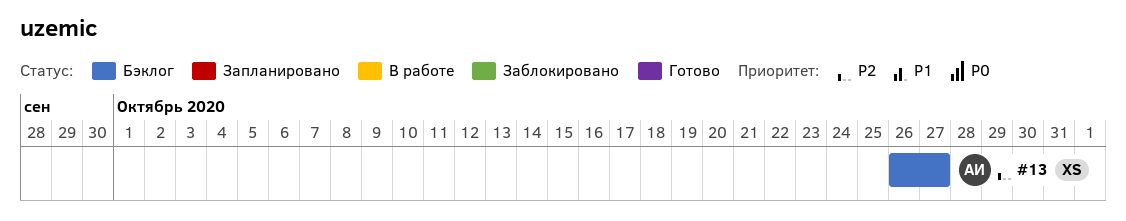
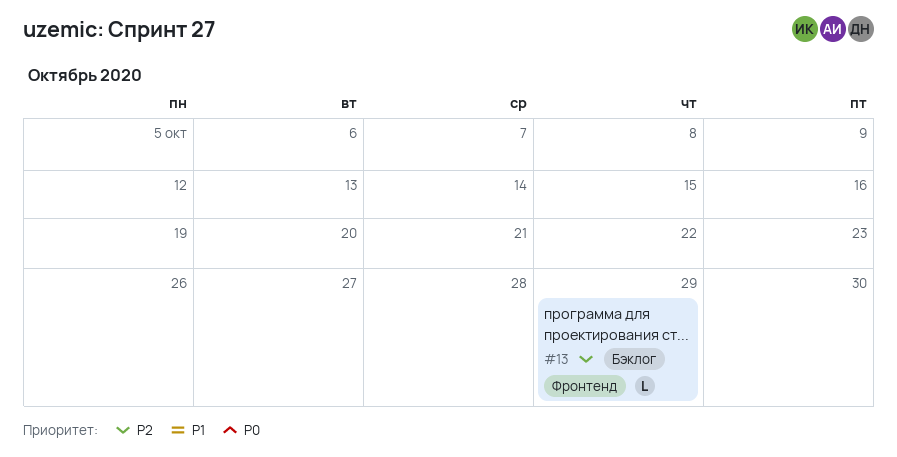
#13, estimate: XS -> L
#13, due: Oct 27 -> Oct 29

